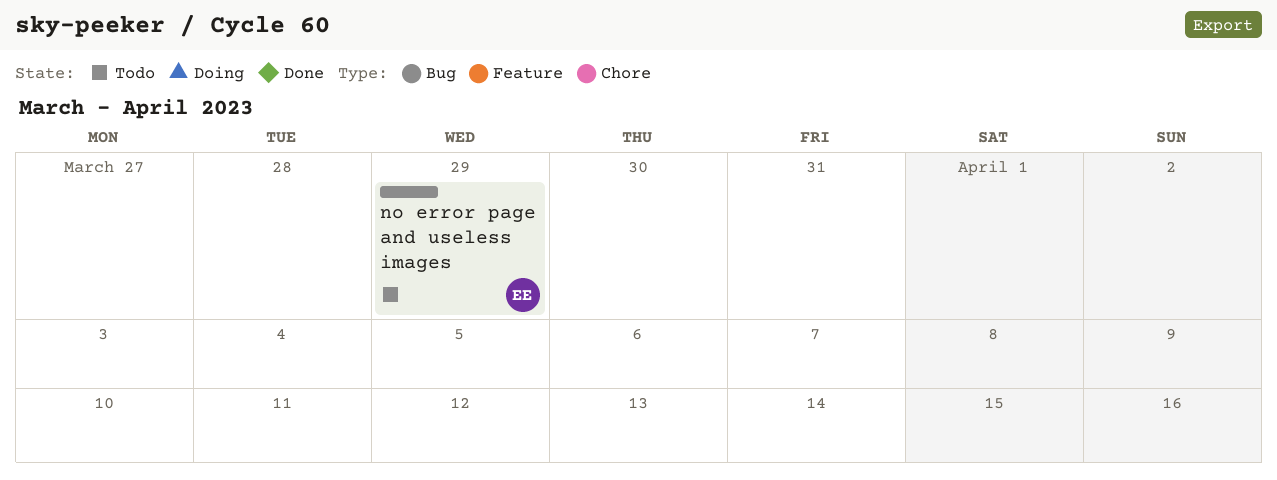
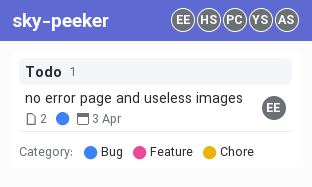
no error page and useless images, due: Mar 29 -> Apr 3

